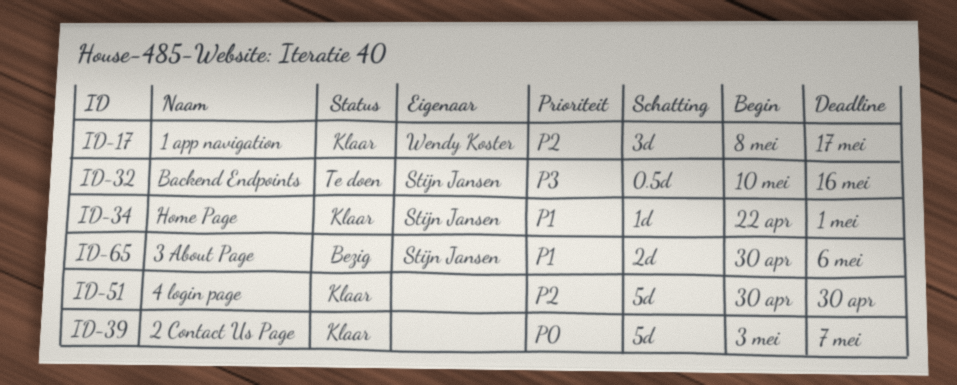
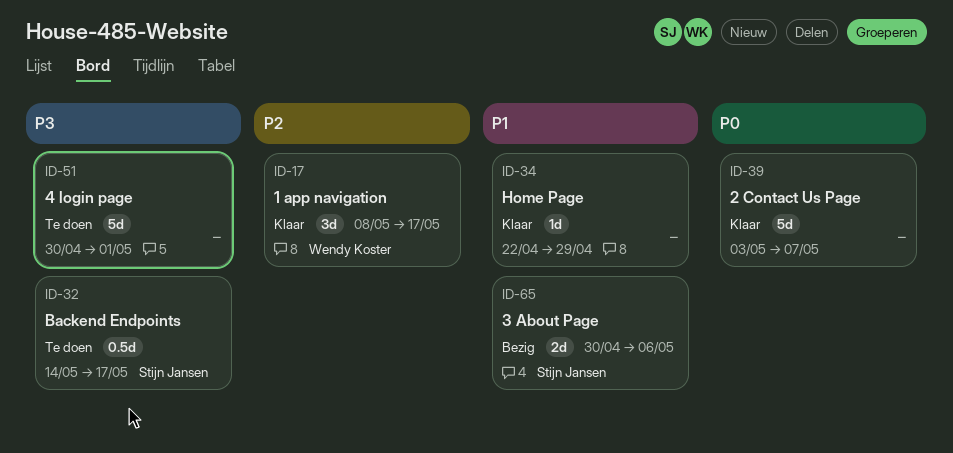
ID-32, start: May 10 -> May 14
ID-32, due: May 16 -> May 17
ID-34, owner: Stijn Jansen -> none
ID-34, due: May 1 -> Apr 29
ID-51, status: Klaar -> Te doen
ID-51, priority: P2 -> P3
ID-51, due: Apr 30 -> May 1

